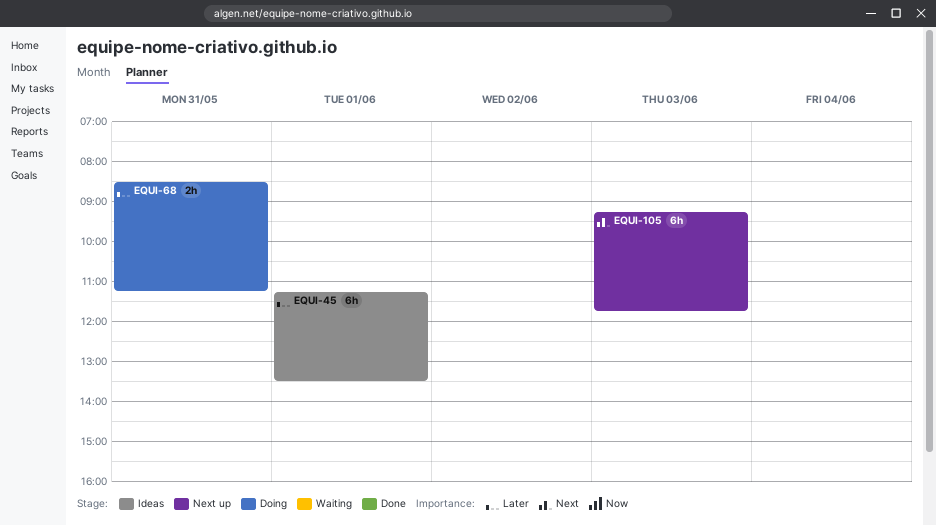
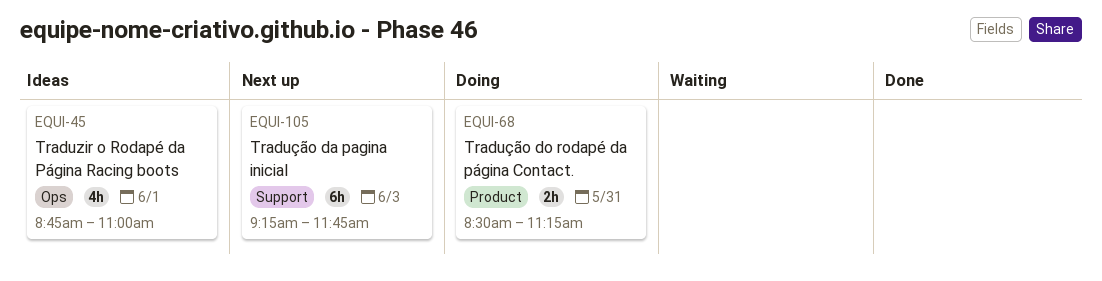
EQUI-45, estimate: 6h -> 4h
EQUI-45, begins: 11:15 -> 08:45
EQUI-45, ends: 13:30 -> 11:00

